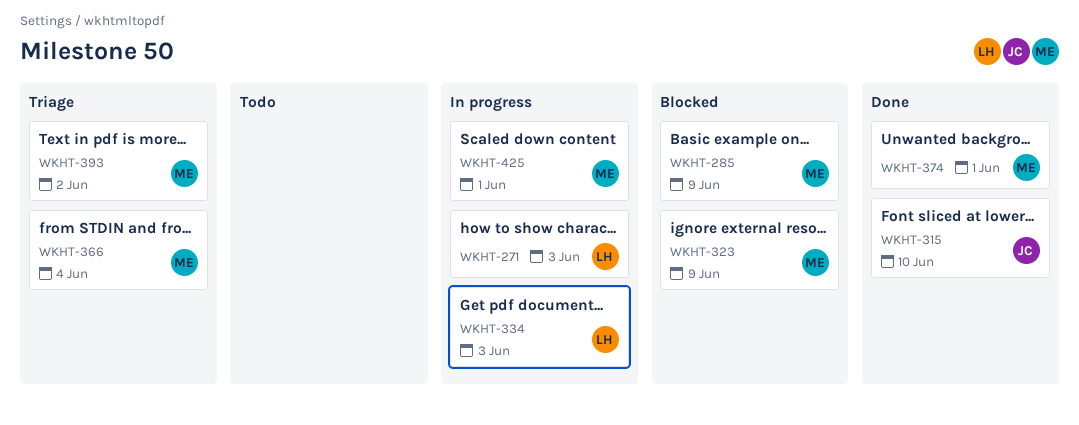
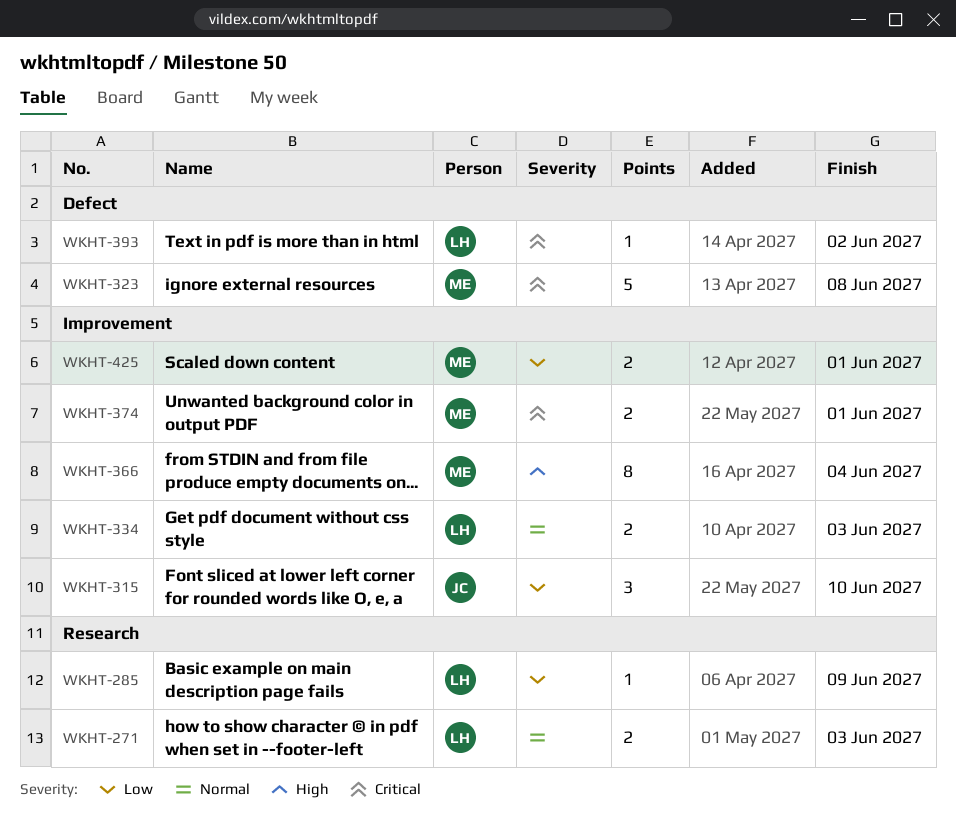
WKHT-285, owner: ME -> LH
WKHT-323, due: Jun 9 -> Jun 8
WKHT-393, owner: ME -> LH

